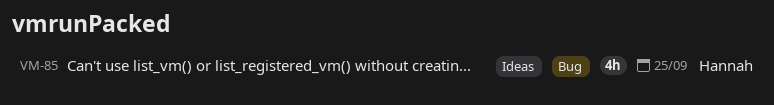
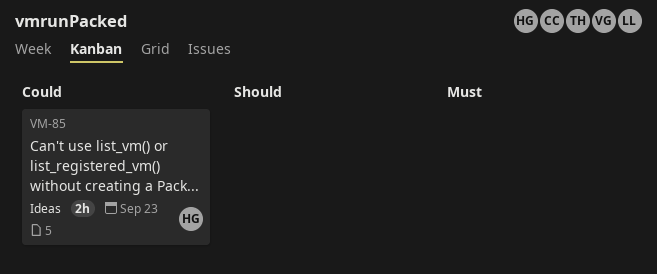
VM-85, estimate: 4h -> 2h
VM-85, due: Sep 25 -> Sep 23

